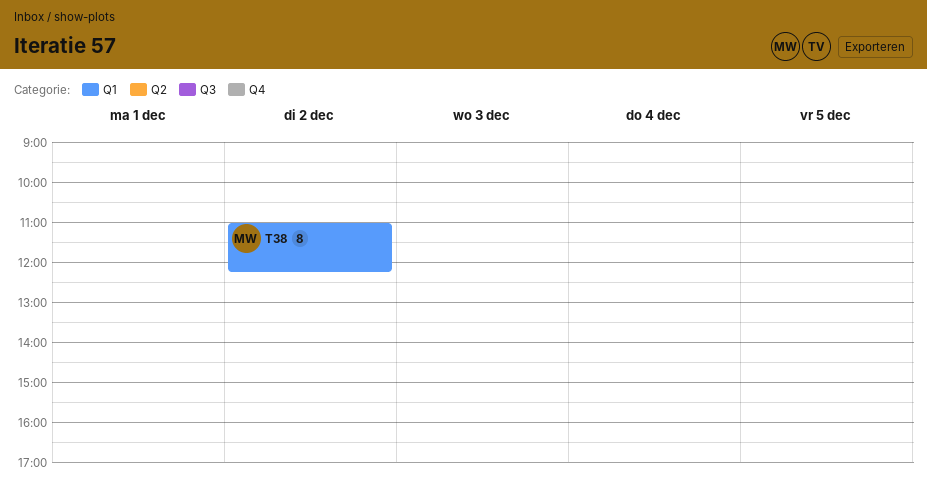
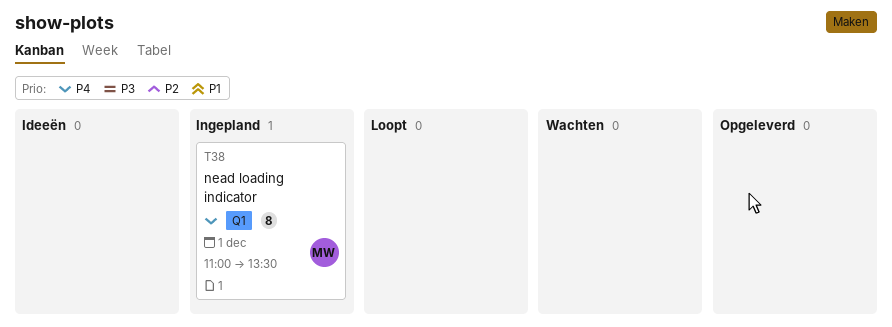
T38, day: Dec 2 -> Dec 1
T38, ends: 12:15 -> 13:30

